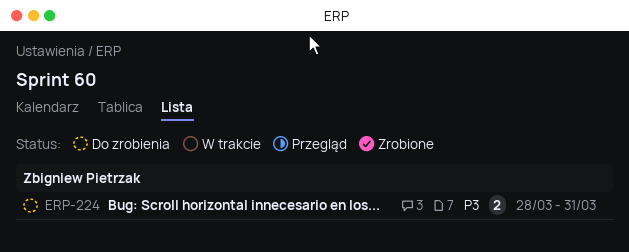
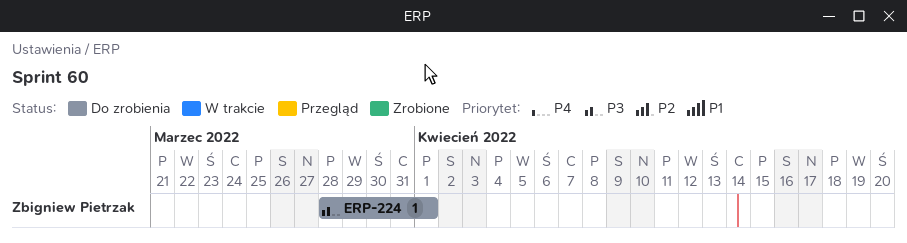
ERP-224, estimate: 2 -> 1
ERP-224, due: Mar 31 -> Apr 1

